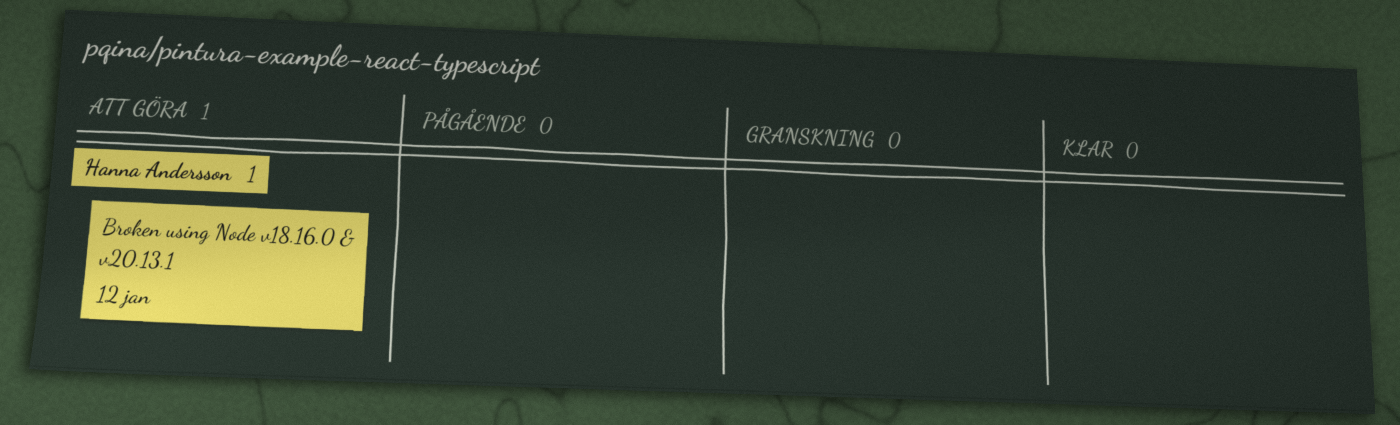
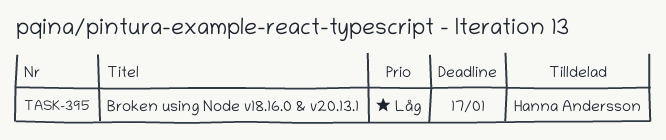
Broken using Node v18.16.0 & v20.13.1, due: Jan 12 -> Jan 17

